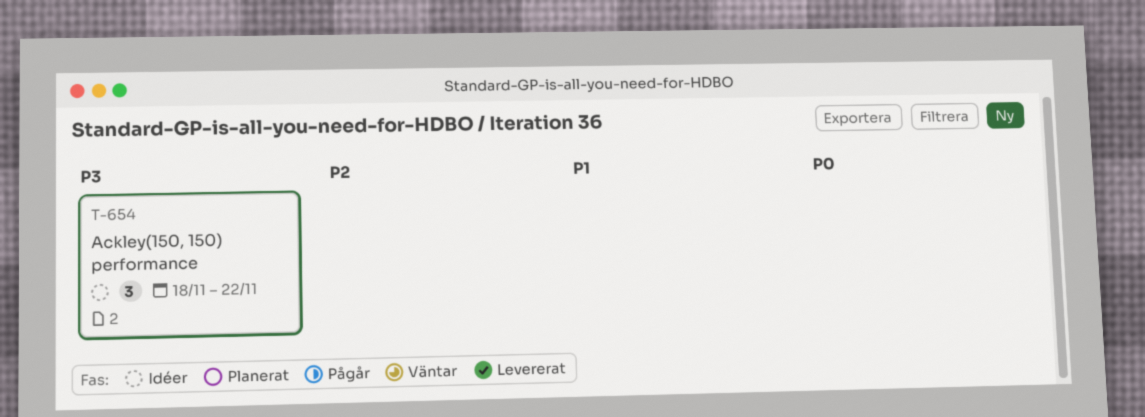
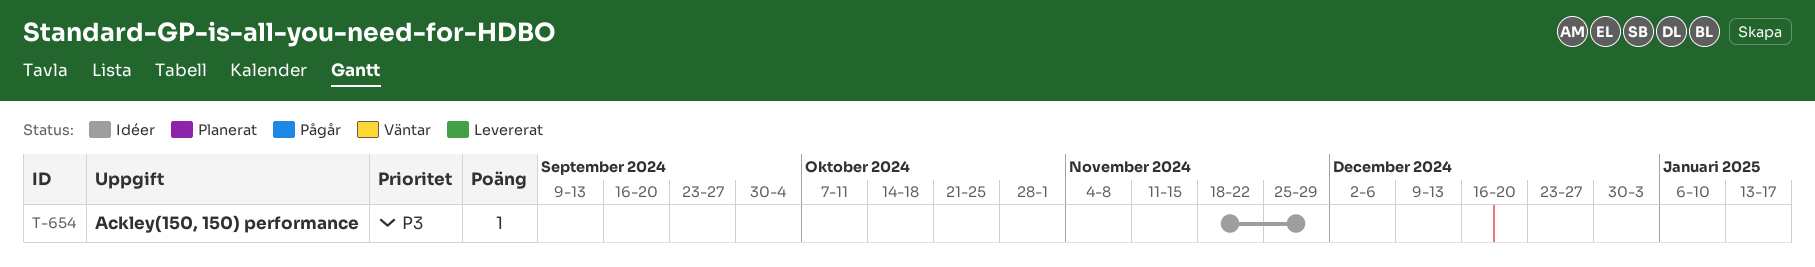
T-654, estimate: 3 -> 1
T-654, due: Nov 22 -> Nov 29

